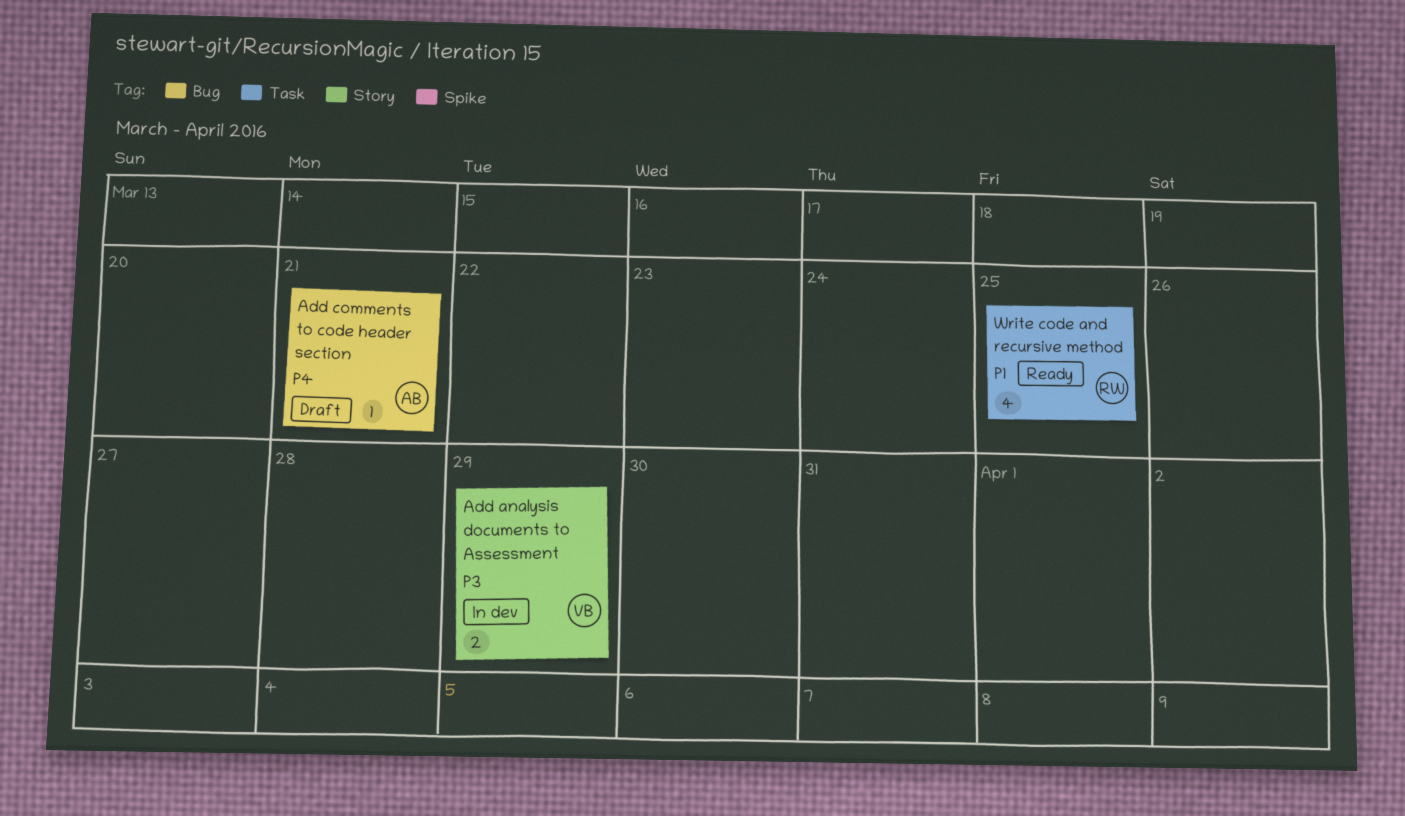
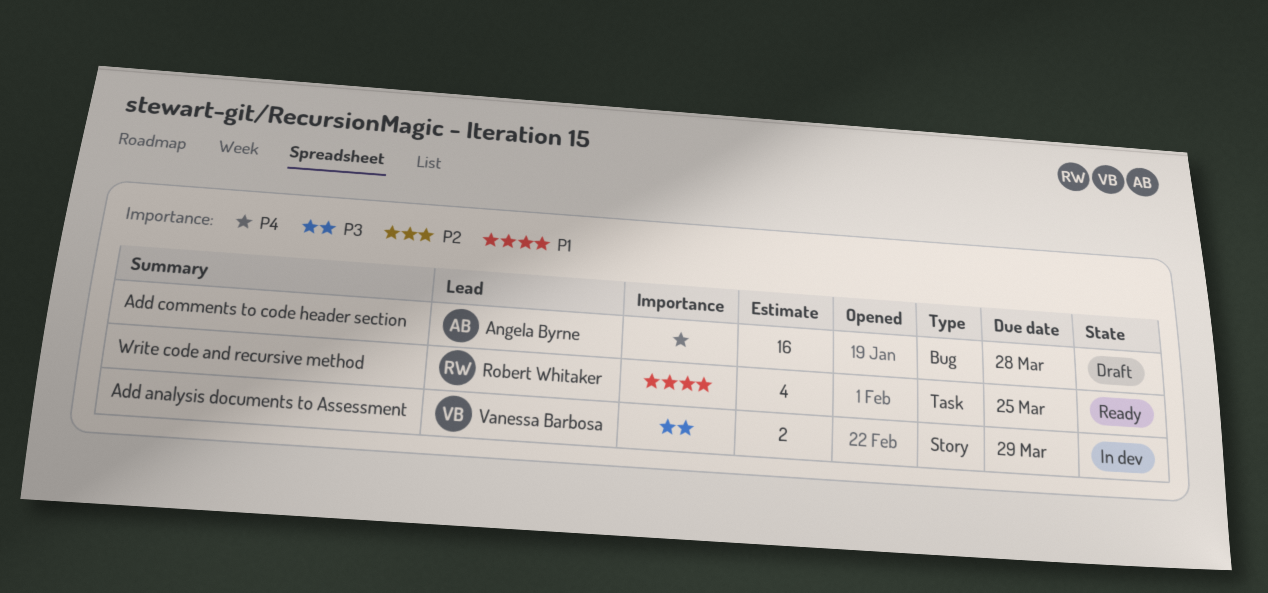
Add comments to code header section, estimate: 1 -> 16
Add comments to code header section, due: Mar 21 -> Mar 28

